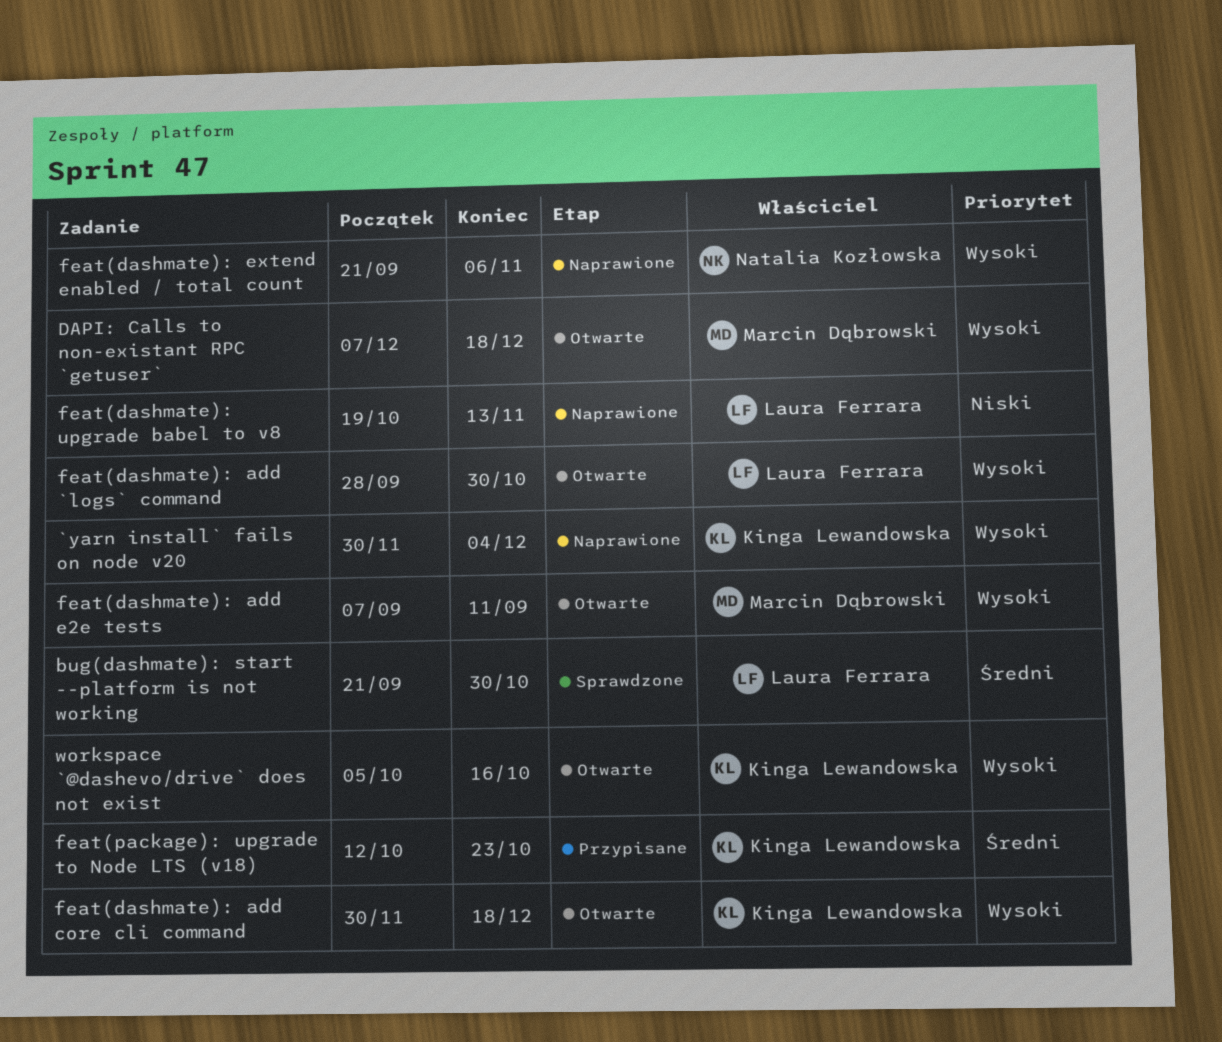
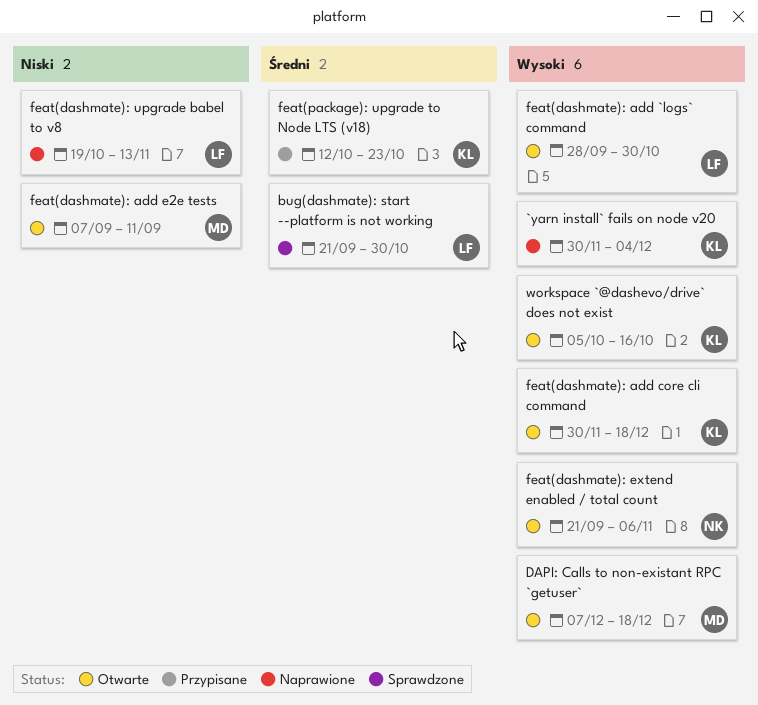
feat(dashmate): add e2e tests, priority: Wysoki -> Niski
feat(dashmate): extend enabled / total count, status: Naprawione -> Otwarte

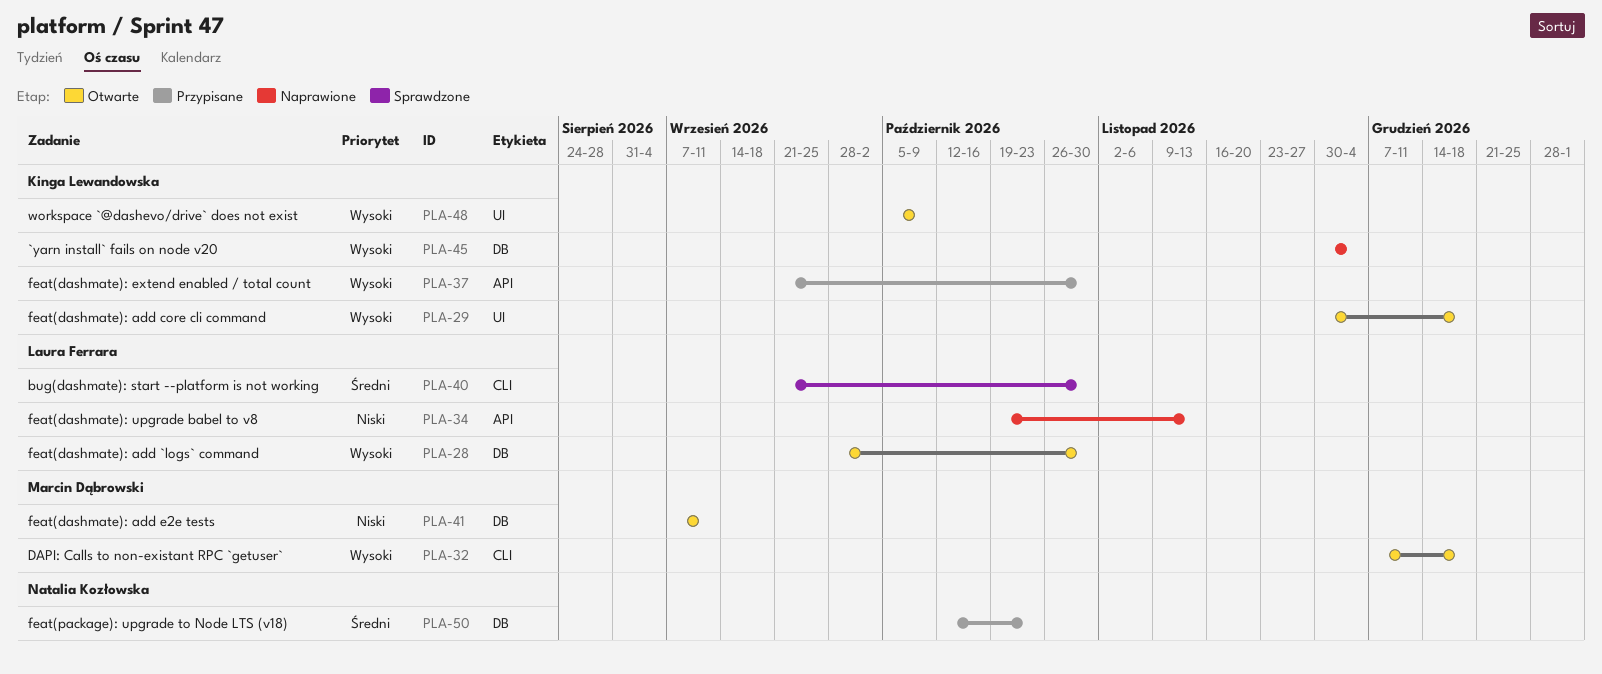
feat(dashmate): extend enabled / total count, status: Otwarte -> Przypisane
feat(dashmate): extend enabled / total count, owner: Natalia Kozłowska -> Kinga Lewandowska
feat(dashmate): extend enabled / total count, due: Nov 6 -> Oct 30
feat(package): upgrade to Node LTS (v18), owner: Kinga Lewandowska -> Natalia Kozłowska
workspace `@dashevo/drive` does not exist, due: Oct 16 -> Oct 9

